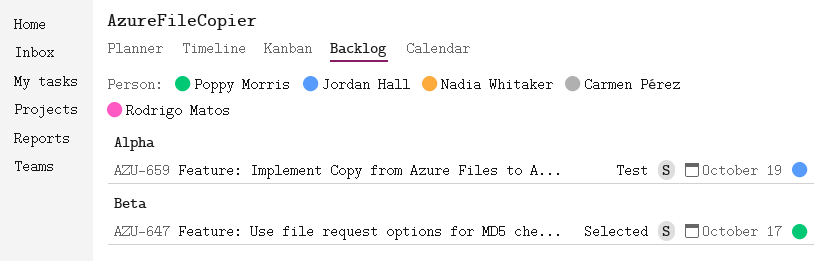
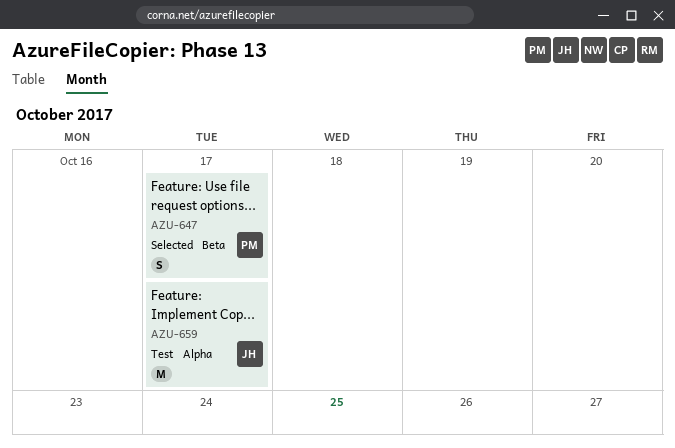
AZU-659, estimate: S -> M
AZU-659, due: Oct 19 -> Oct 17

